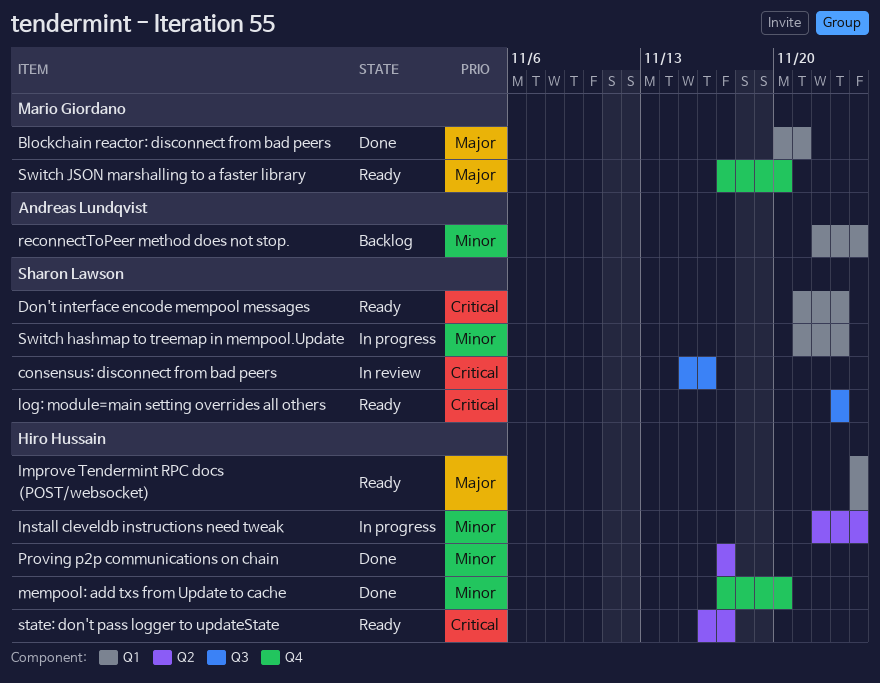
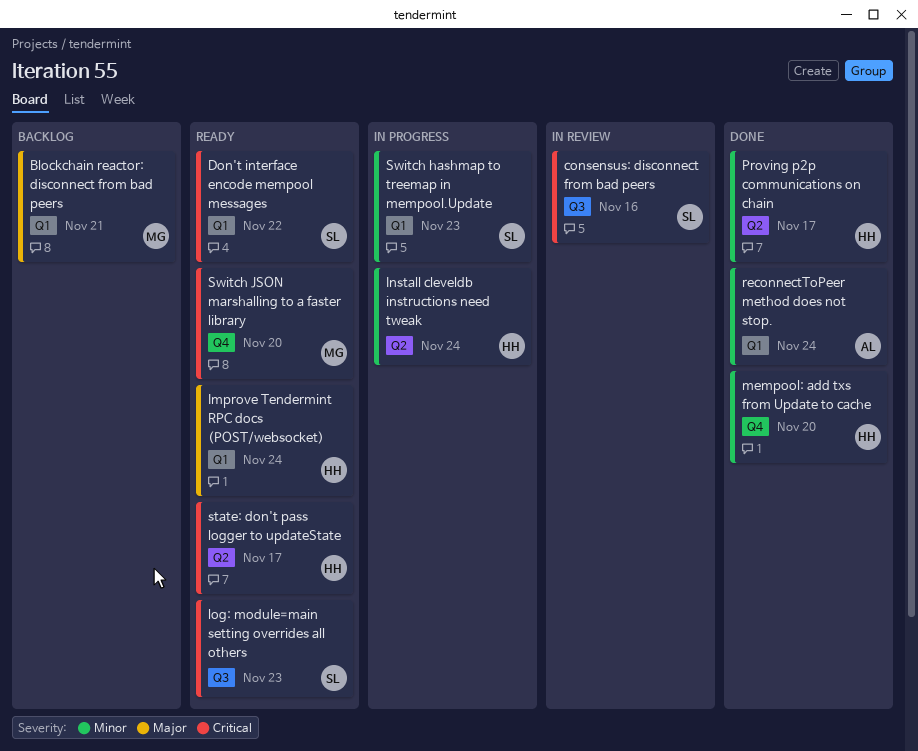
Blockchain reactor: disconnect from bad peers, status: Done -> Backlog
Don't interface encode mempool messages, due: Nov 23 -> Nov 22
reconnectToPeer method does not stop., status: Backlog -> Done
Switch JSON marshalling to a faster library, priority: Major -> Critical

